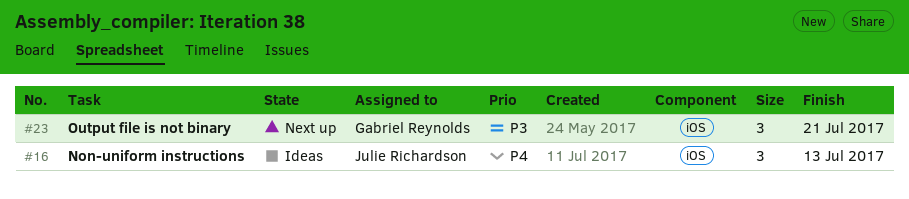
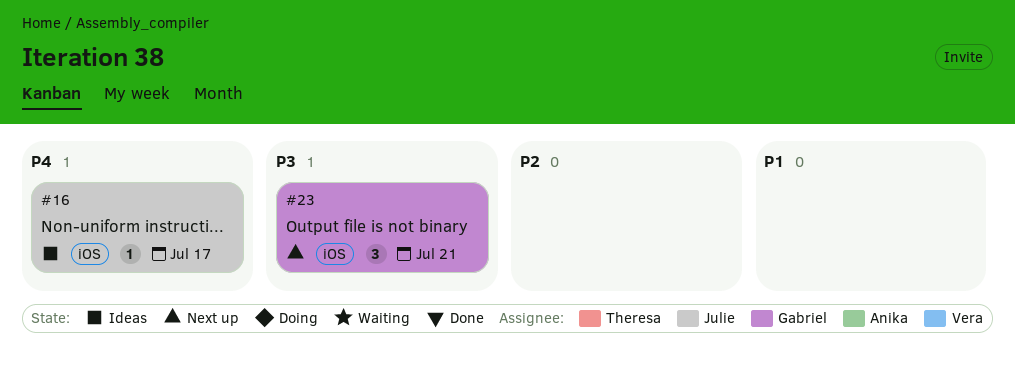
#16, estimate: 3 -> 1
#16, due: Jul 13 -> Jul 17

